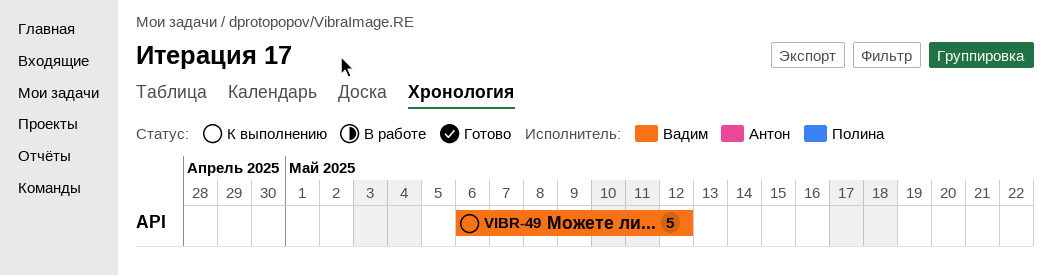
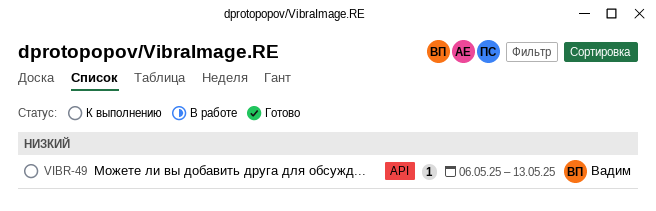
VIBR-49, estimate: 5 -> 1
VIBR-49, due: May 12 -> May 13

